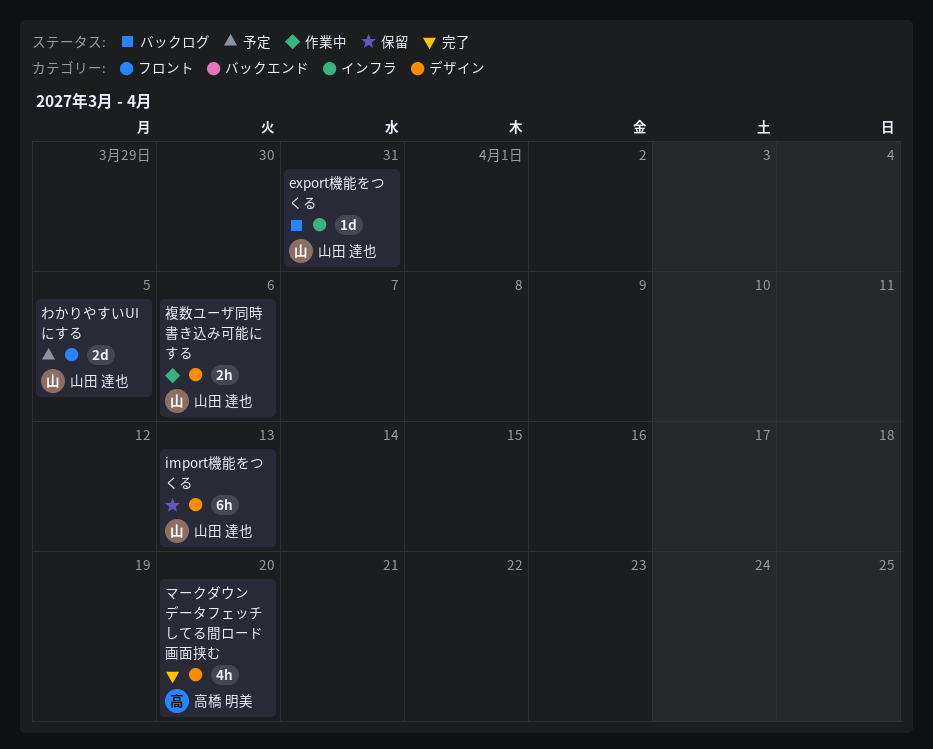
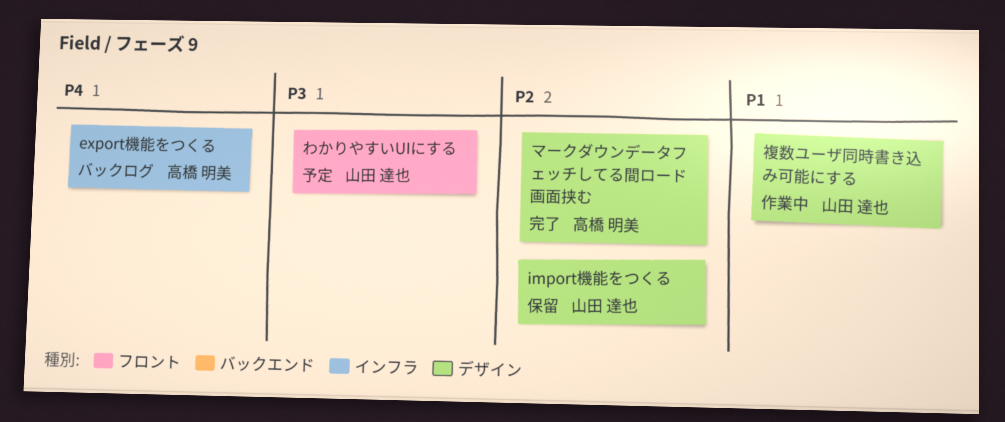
export機能をつくる, owner: 山田 達也 -> 高橋 明美

